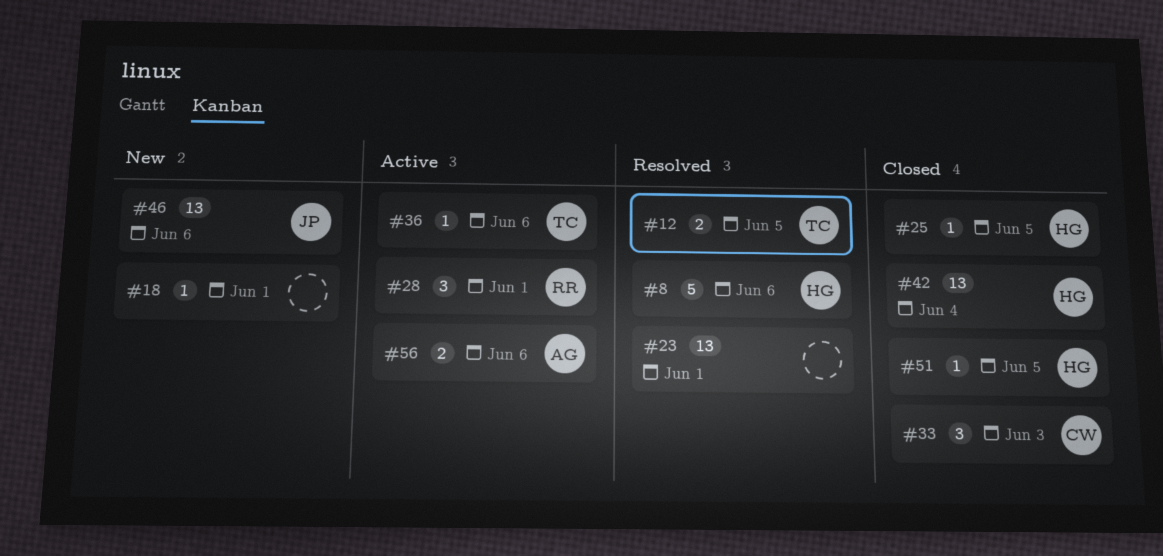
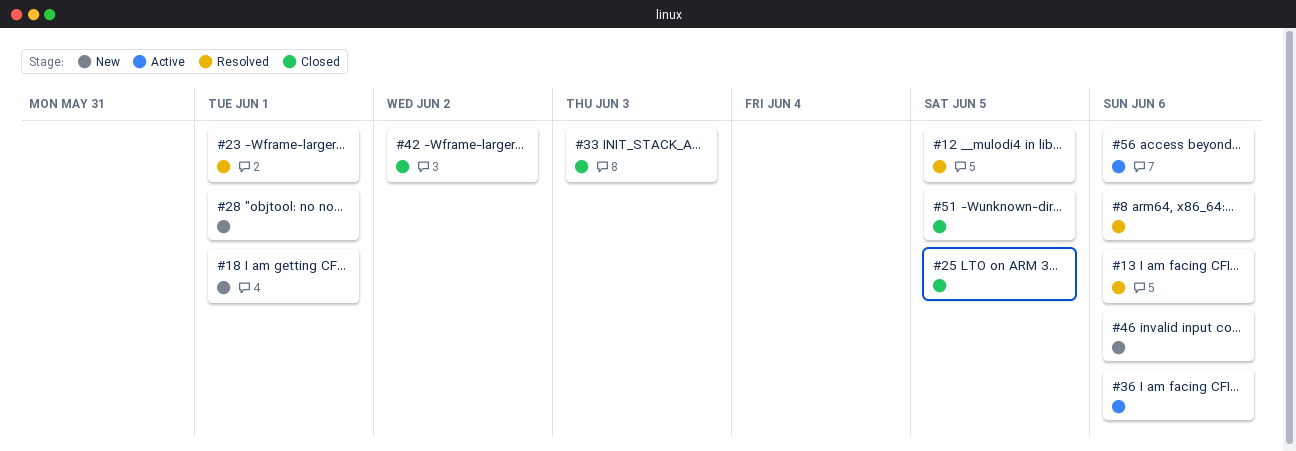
#13: none -> present
#28, status: Active -> New
#42, due: Jun 4 -> Jun 2

